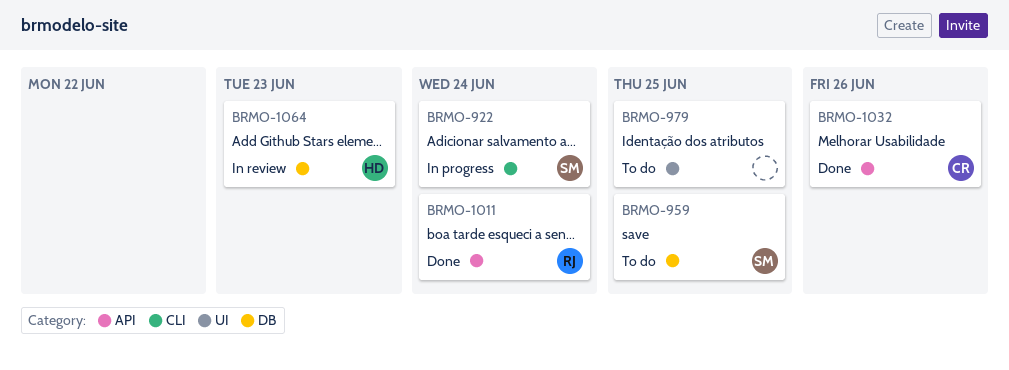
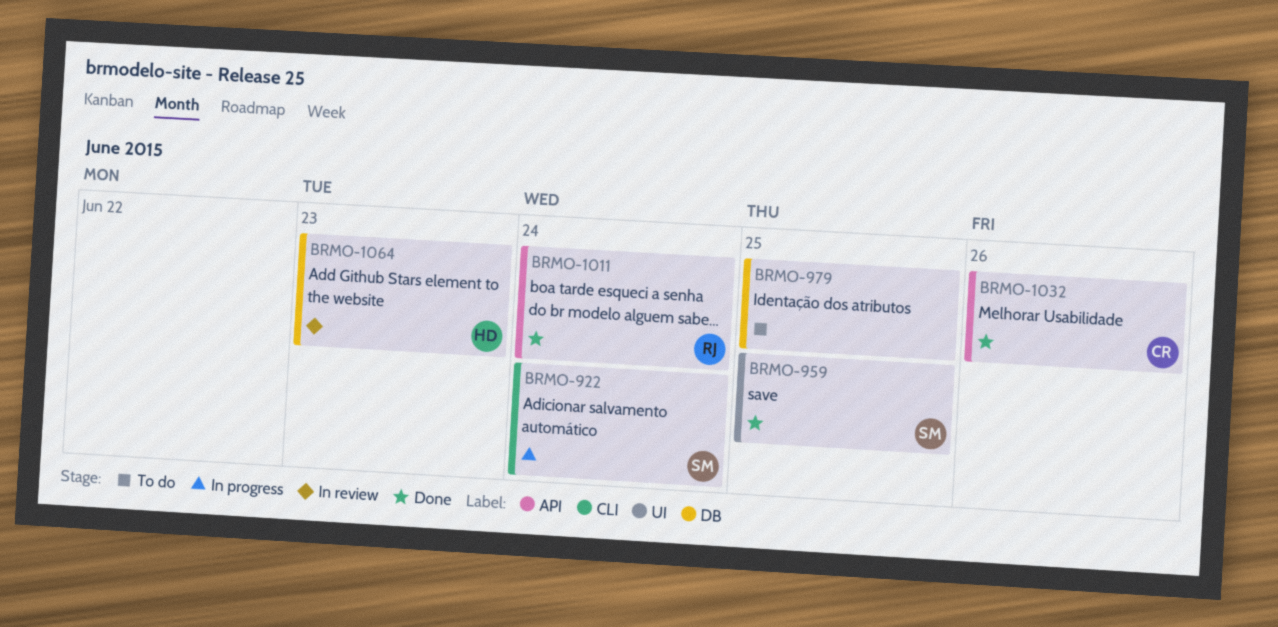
BRMO-959, status: To do -> Done
BRMO-959, label: DB -> UI
BRMO-979, label: UI -> DB

